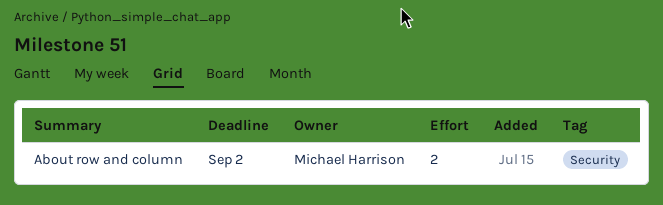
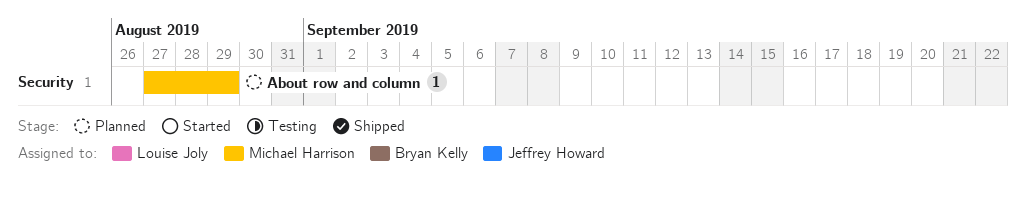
About row and column, estimate: 2 -> 1
About row and column, due: Sep 2 -> Aug 29

